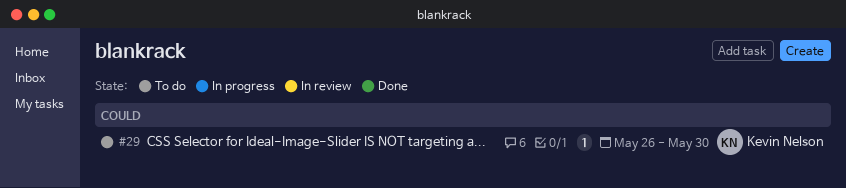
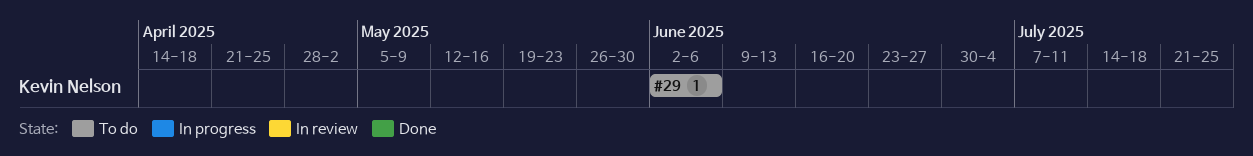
#29, start: May 26 -> Jun 2
#29, due: May 30 -> Jun 6

